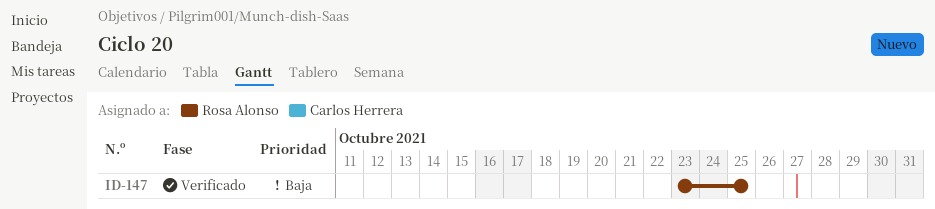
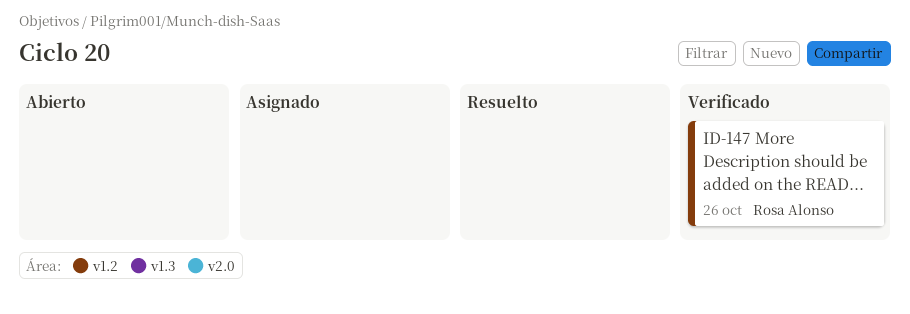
ID-147, due: Oct 25 -> Oct 26

